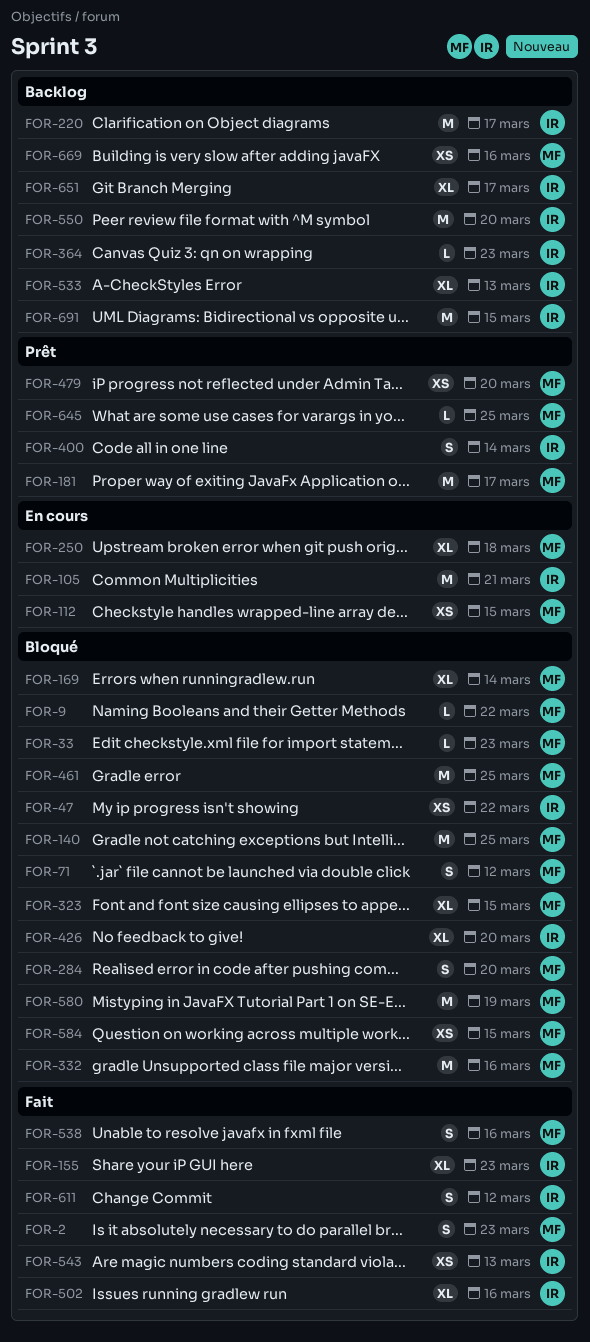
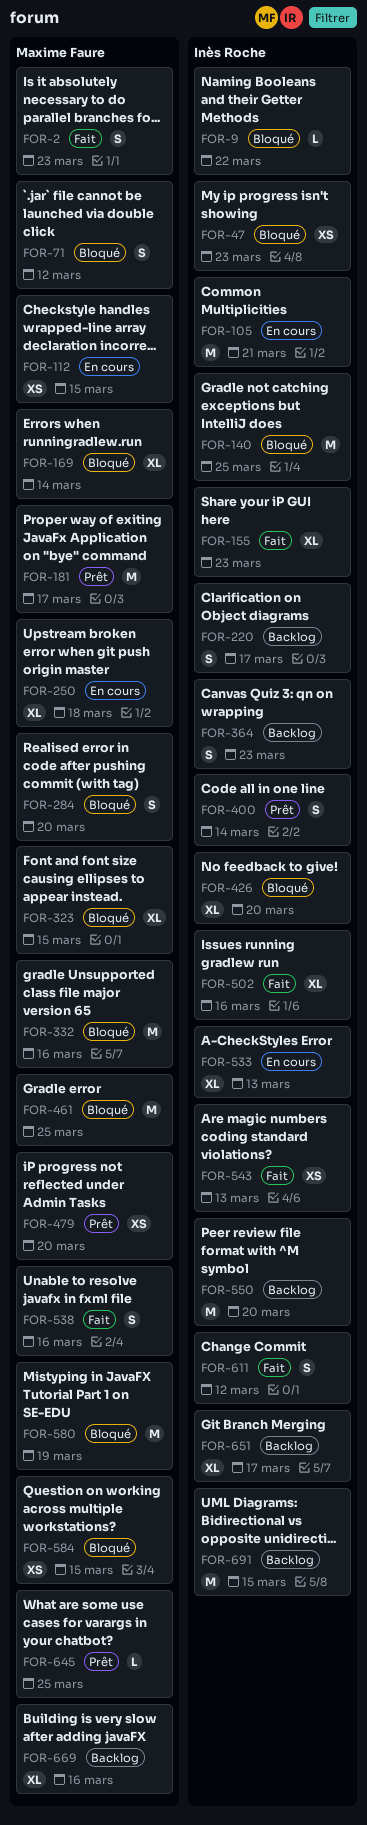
FOR-9, owner: Maxime Faure -> Inès Roche
FOR-33: present -> none
FOR-47, due: Mar 22 -> Mar 23
FOR-140, owner: Maxime Faure -> Inès Roche
FOR-220, estimate: M -> S
FOR-364, estimate: L -> S
FOR-533, status: Backlog -> En cours
FOR-669, estimate: XS -> XL

